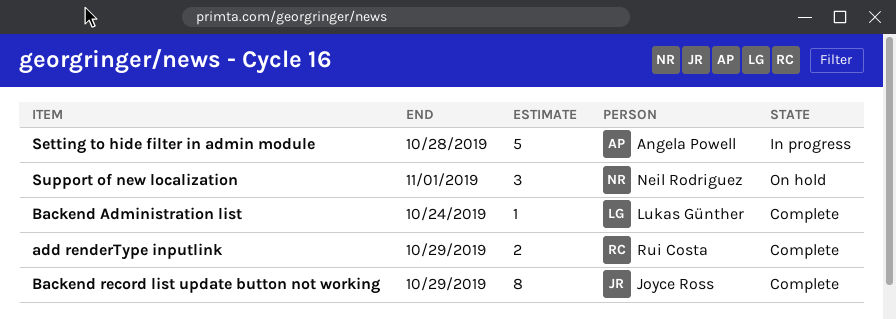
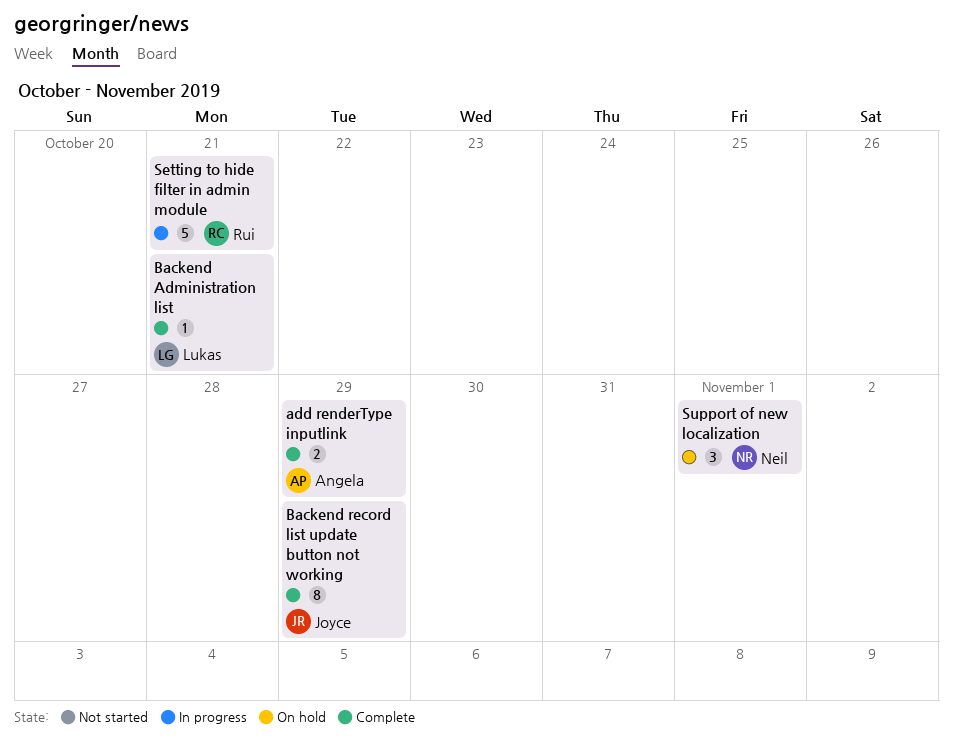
add renderType inputlink, owner: Rui Costa -> Angela Powell
Backend Administration list, due: Oct 24 -> Oct 21
Setting to hide filter in admin module, owner: Angela Powell -> Rui Costa
Setting to hide filter in admin module, due: Oct 28 -> Oct 21

